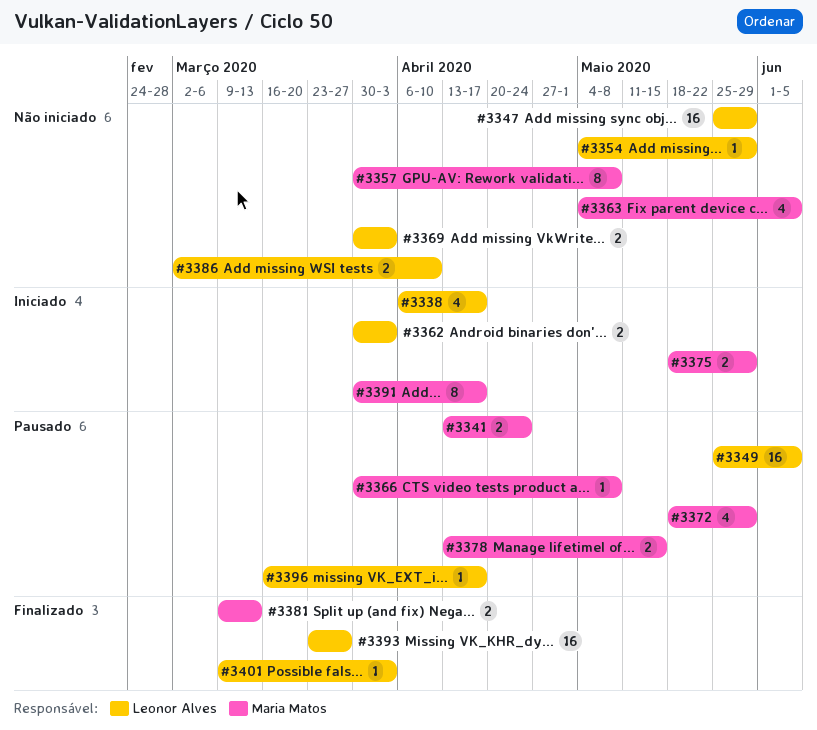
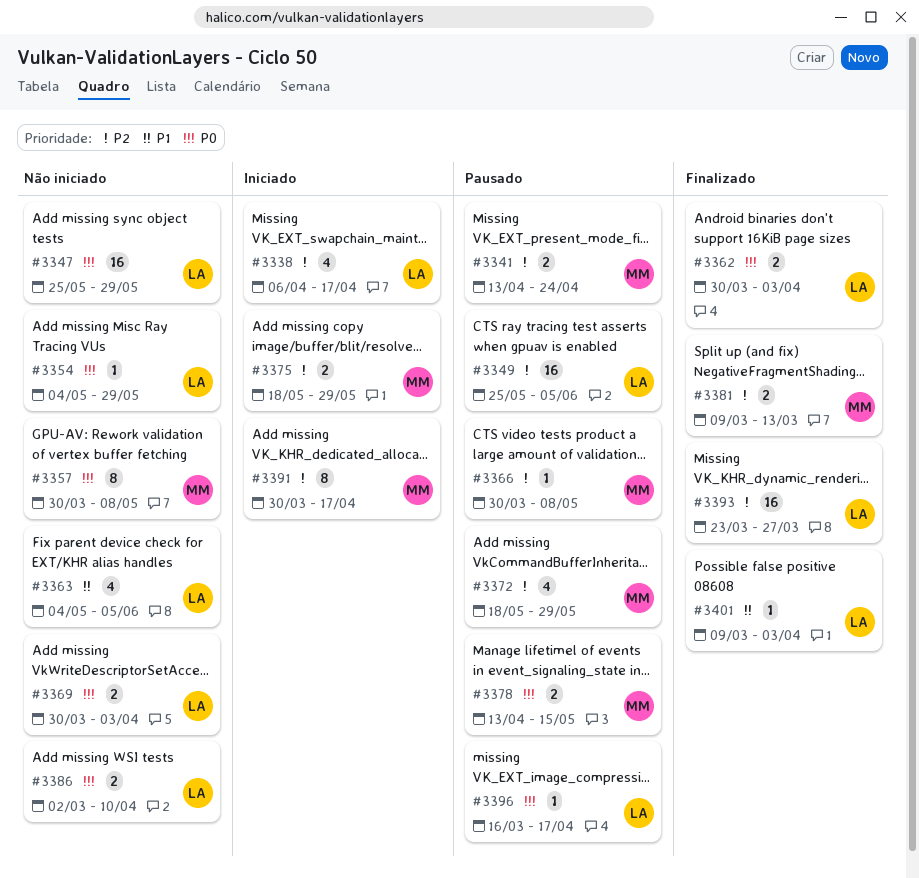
#3362, status: Iniciado -> Finalizado
#3363, owner: Maria Matos -> Leonor Alves

